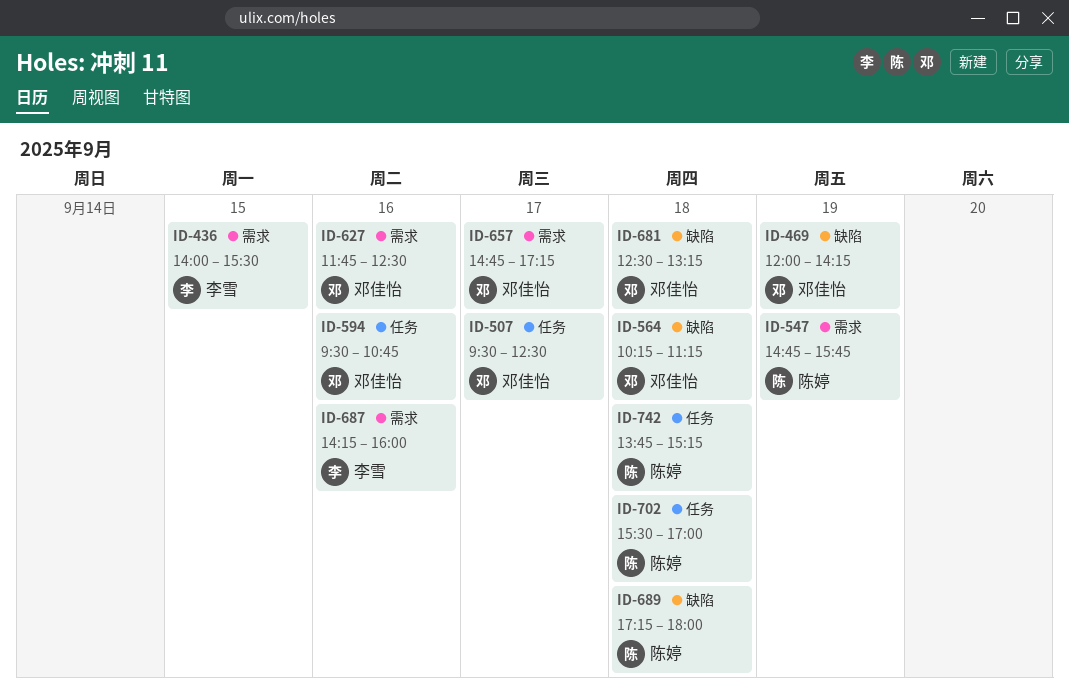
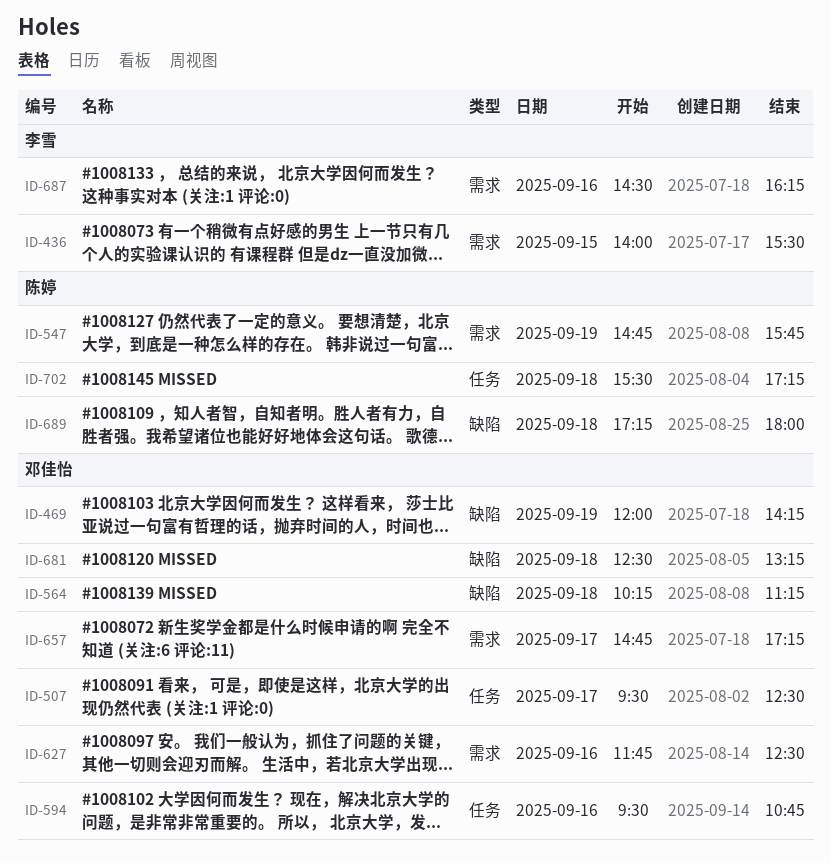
ID-687, begins: 14:15 -> 14:30
ID-687, ends: 16:00 -> 16:15
ID-702, ends: 17:00 -> 17:15
ID-742: present -> none

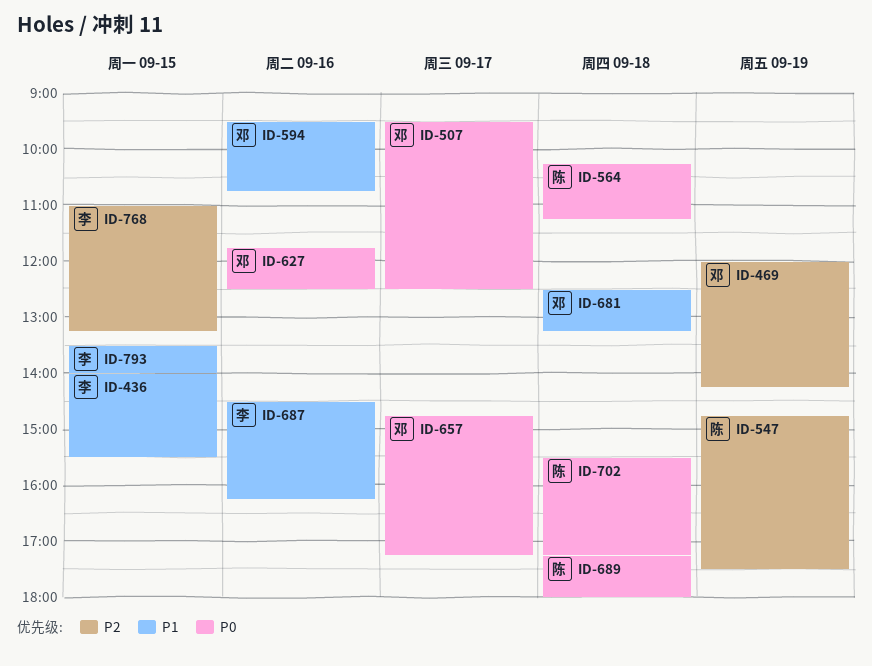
ID-547, ends: 15:45 -> 17:30
ID-564, owner: 邓佳怡 -> 陈婷
ID-768: none -> present
ID-793: none -> present

